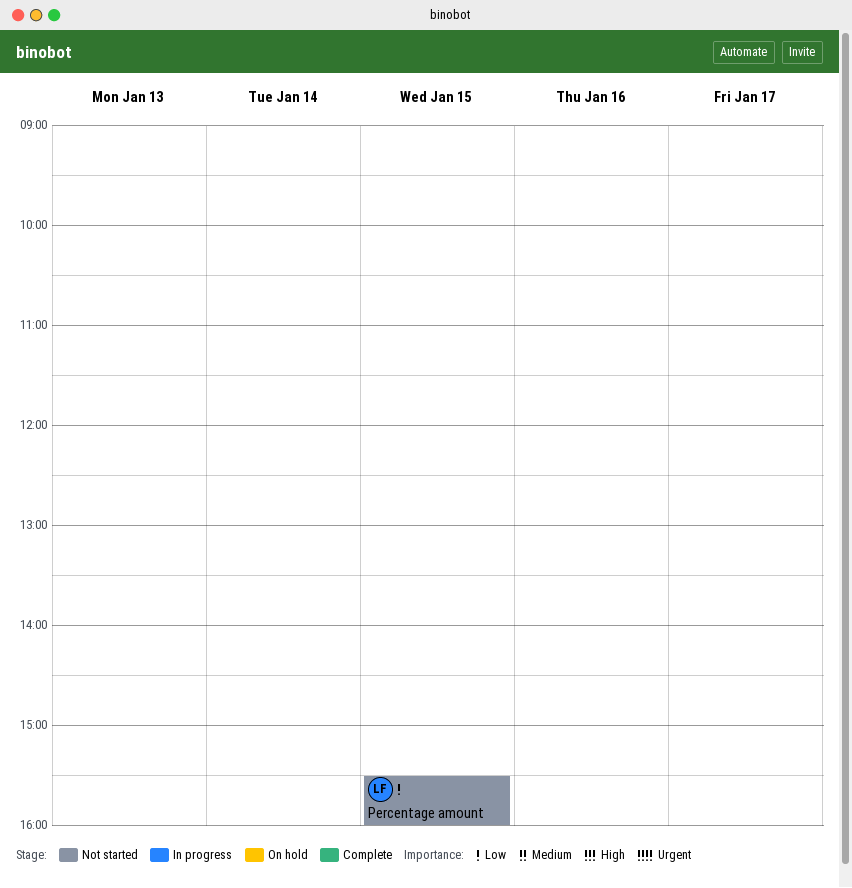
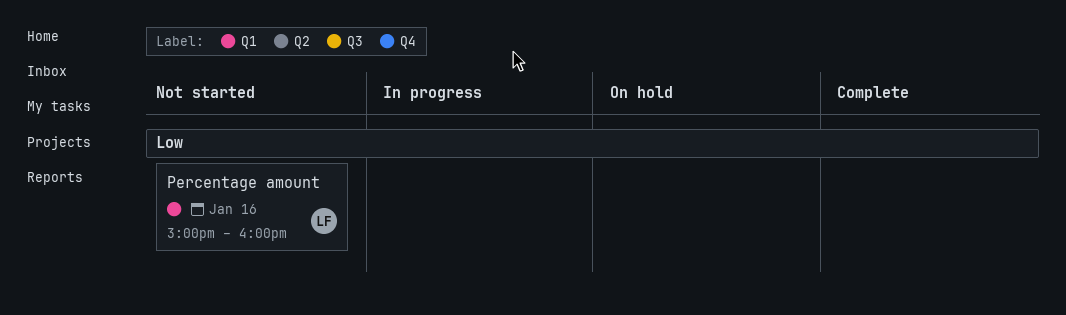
Percentage amount, day: Jan 15 -> Jan 16
Percentage amount, begins: 15:30 -> 15:00

